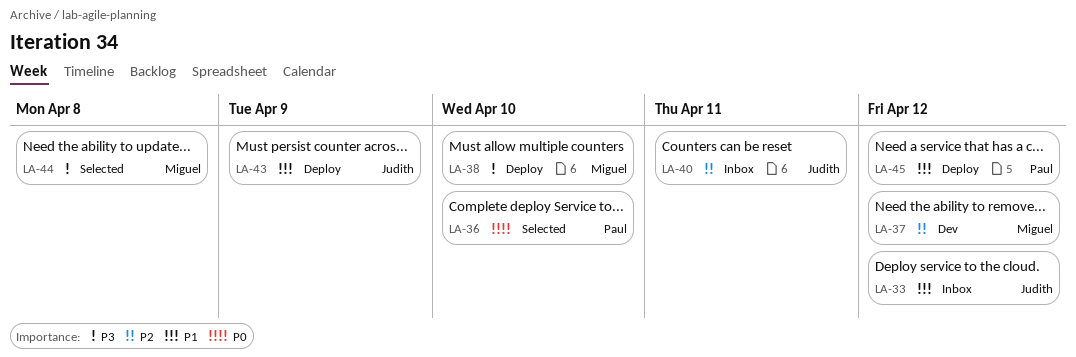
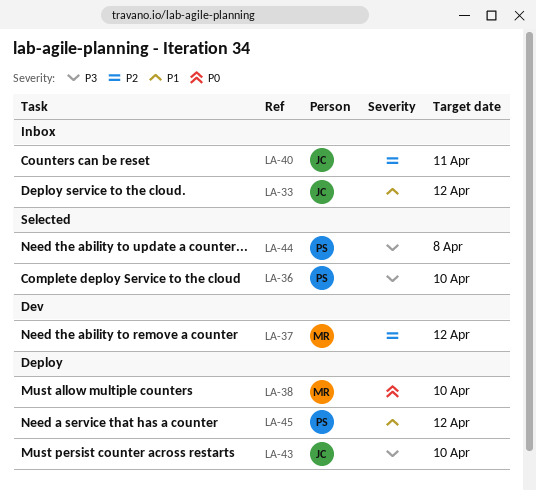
LA-36, priority: P0 -> P3
LA-38, priority: P3 -> P0
LA-43, priority: P1 -> P3
LA-43, due: Apr 9 -> Apr 10
LA-44, owner: Miguel -> Paul

